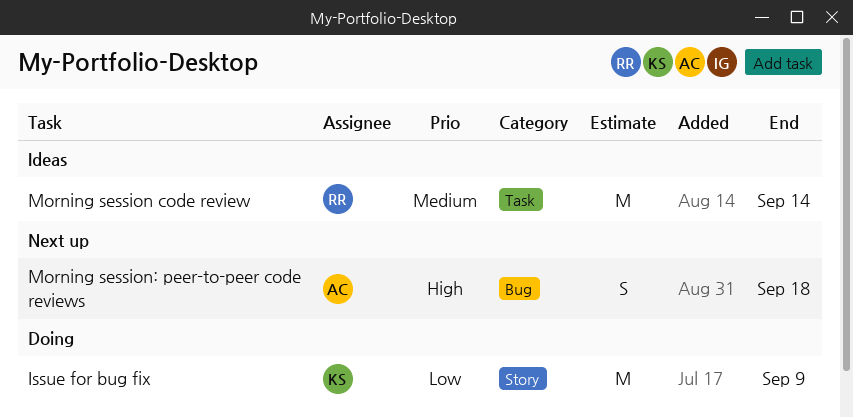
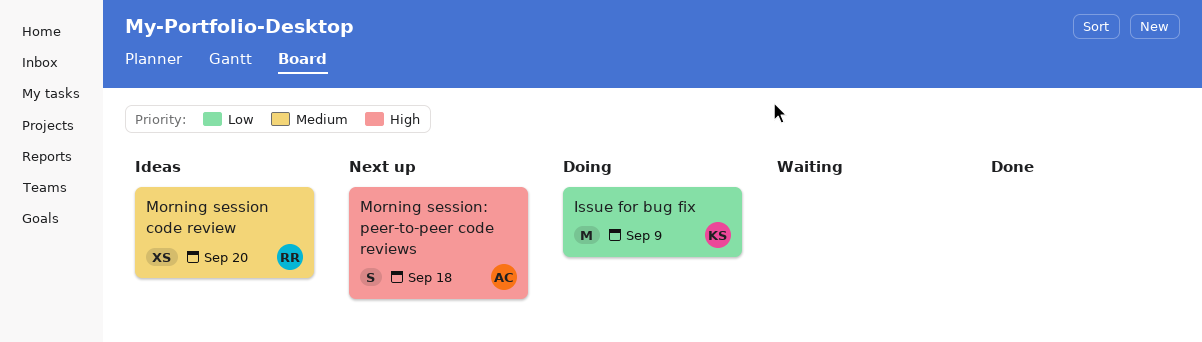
Morning session code review, estimate: M -> XS
Morning session code review, due: Sep 14 -> Sep 20

